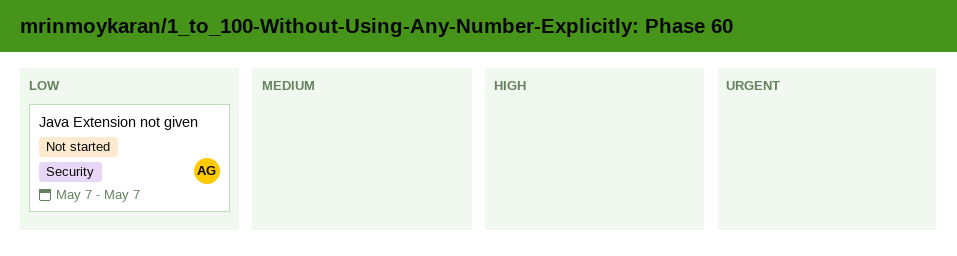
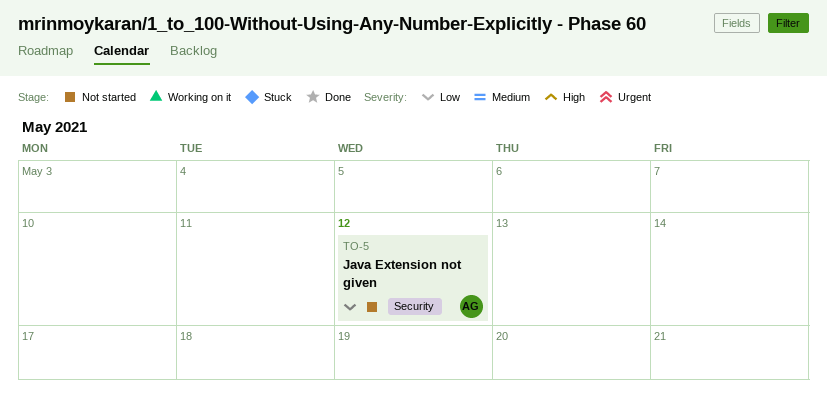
Java Extension not given, due: May 7 -> May 12

